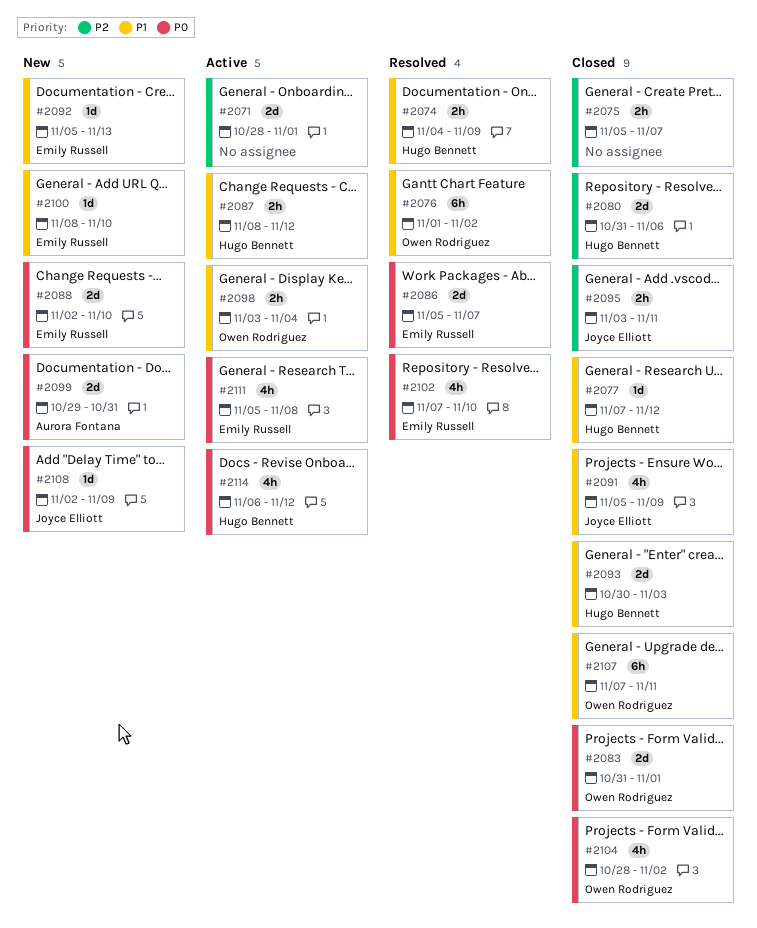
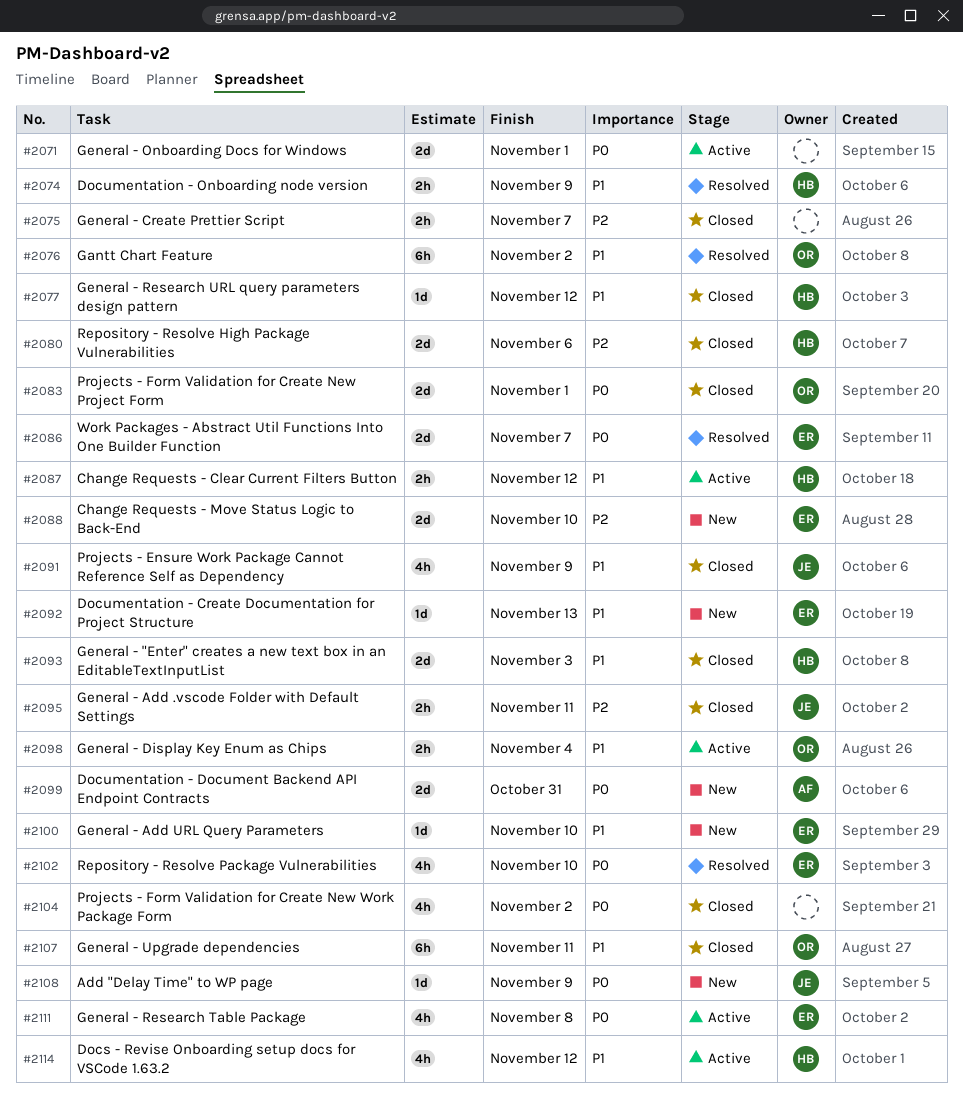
#2071, priority: P2 -> P0
#2088, priority: P0 -> P2
#2104, owner: Owen Rodriguez -> none
#2114, priority: P0 -> P1

